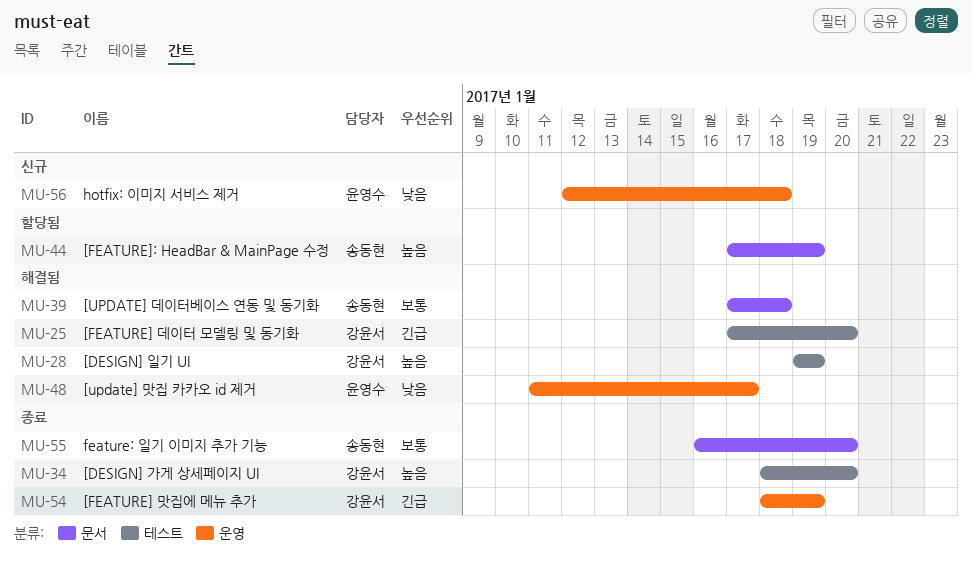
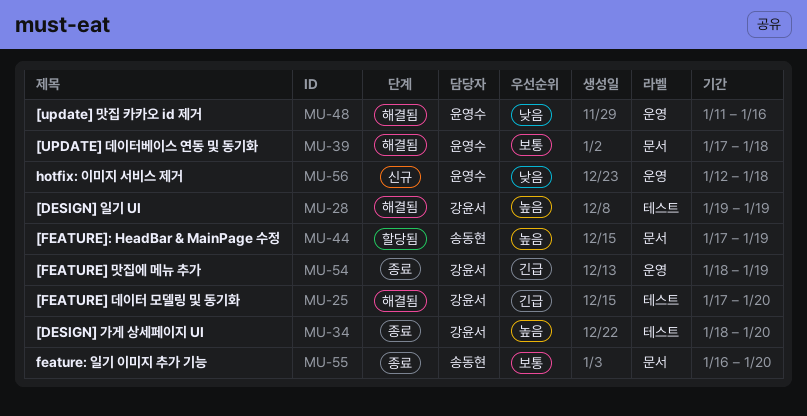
MU-39, owner: 송동현 -> 윤영수
MU-48, due: Jan 17 -> Jan 16

